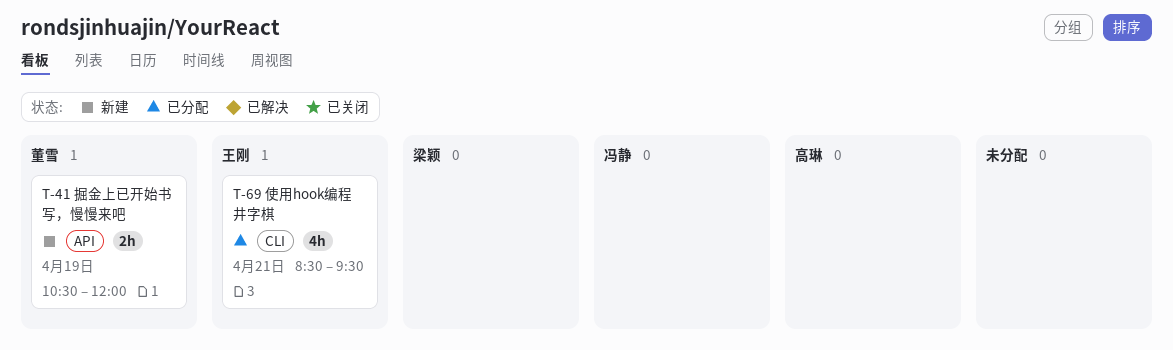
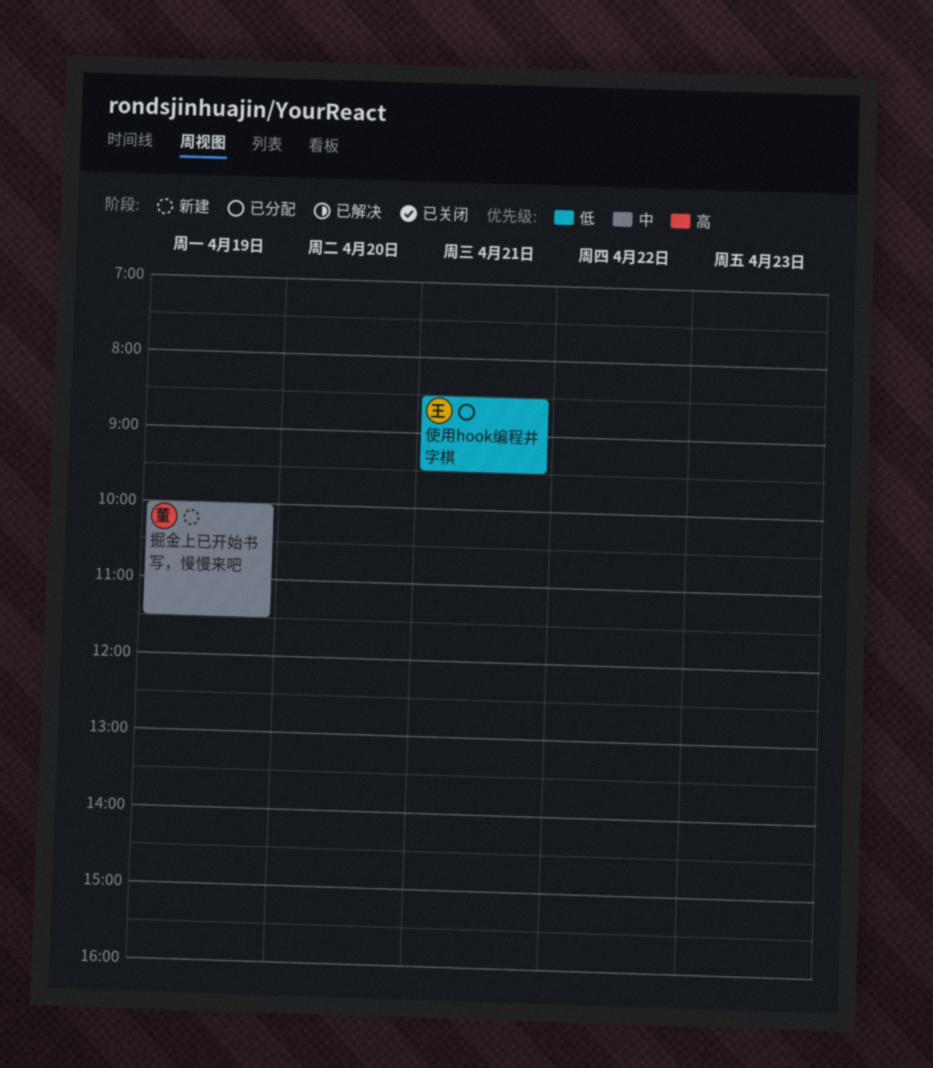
掘金上已开始书写，慢慢来吧, begins: 10:30 -> 10:00
掘金上已开始书写，慢慢来吧, ends: 12:00 -> 11:30

